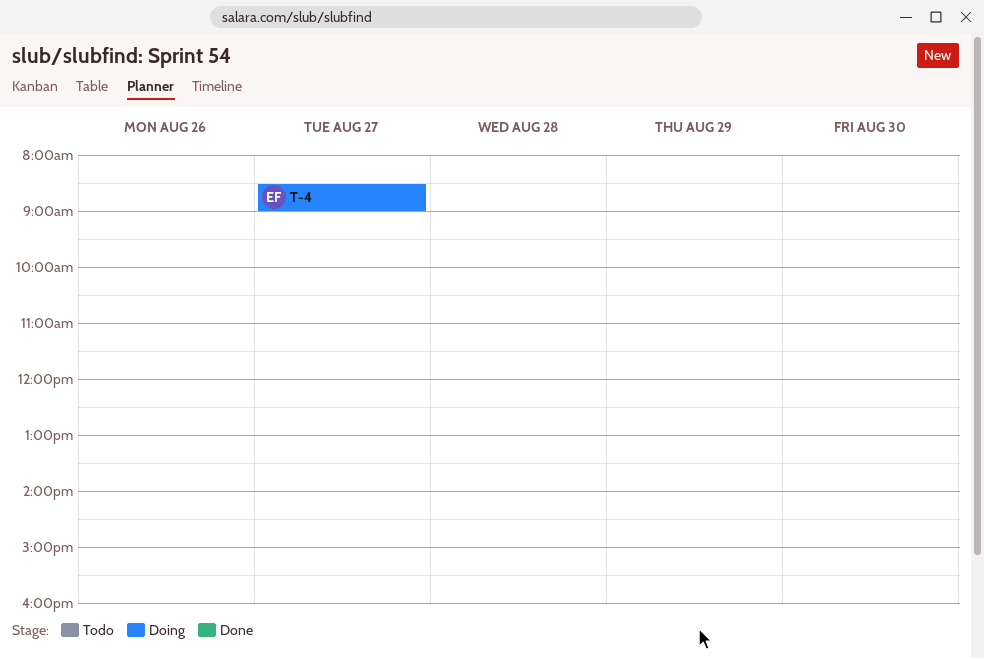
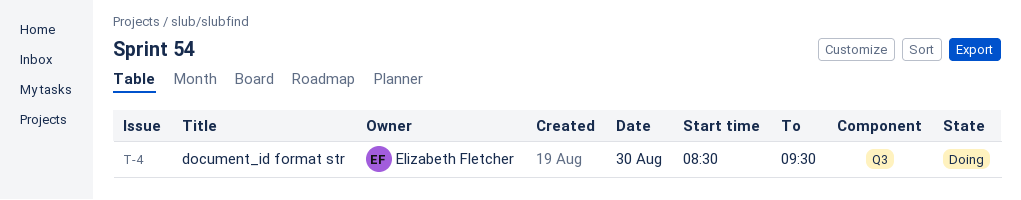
T-4, day: Aug 27 -> Aug 30
T-4, ends: 09:00 -> 09:30

